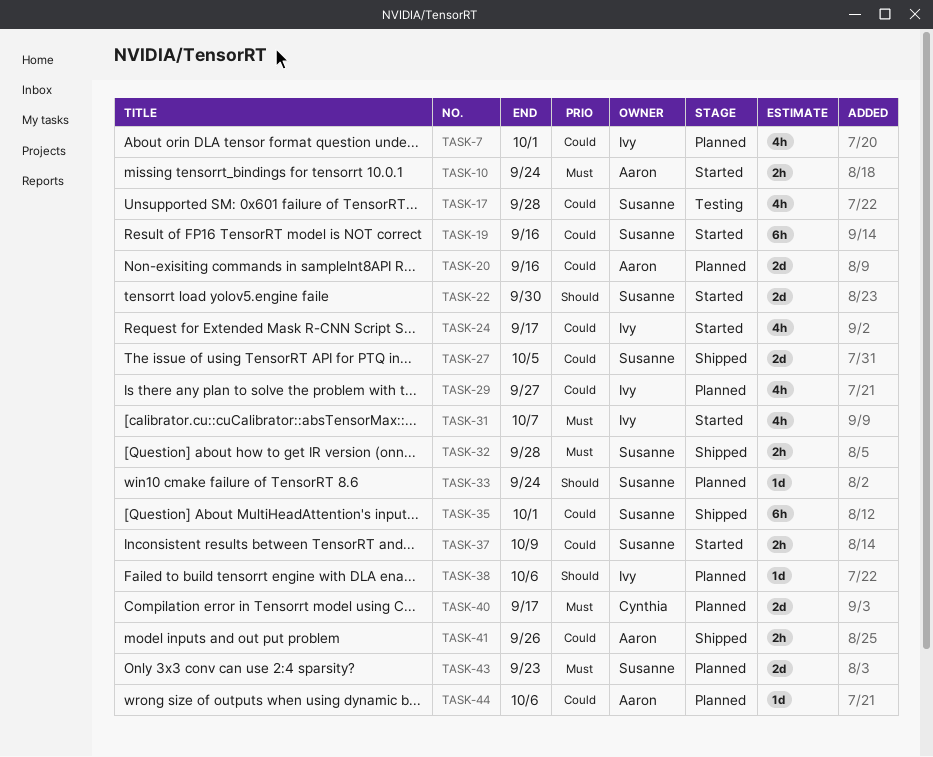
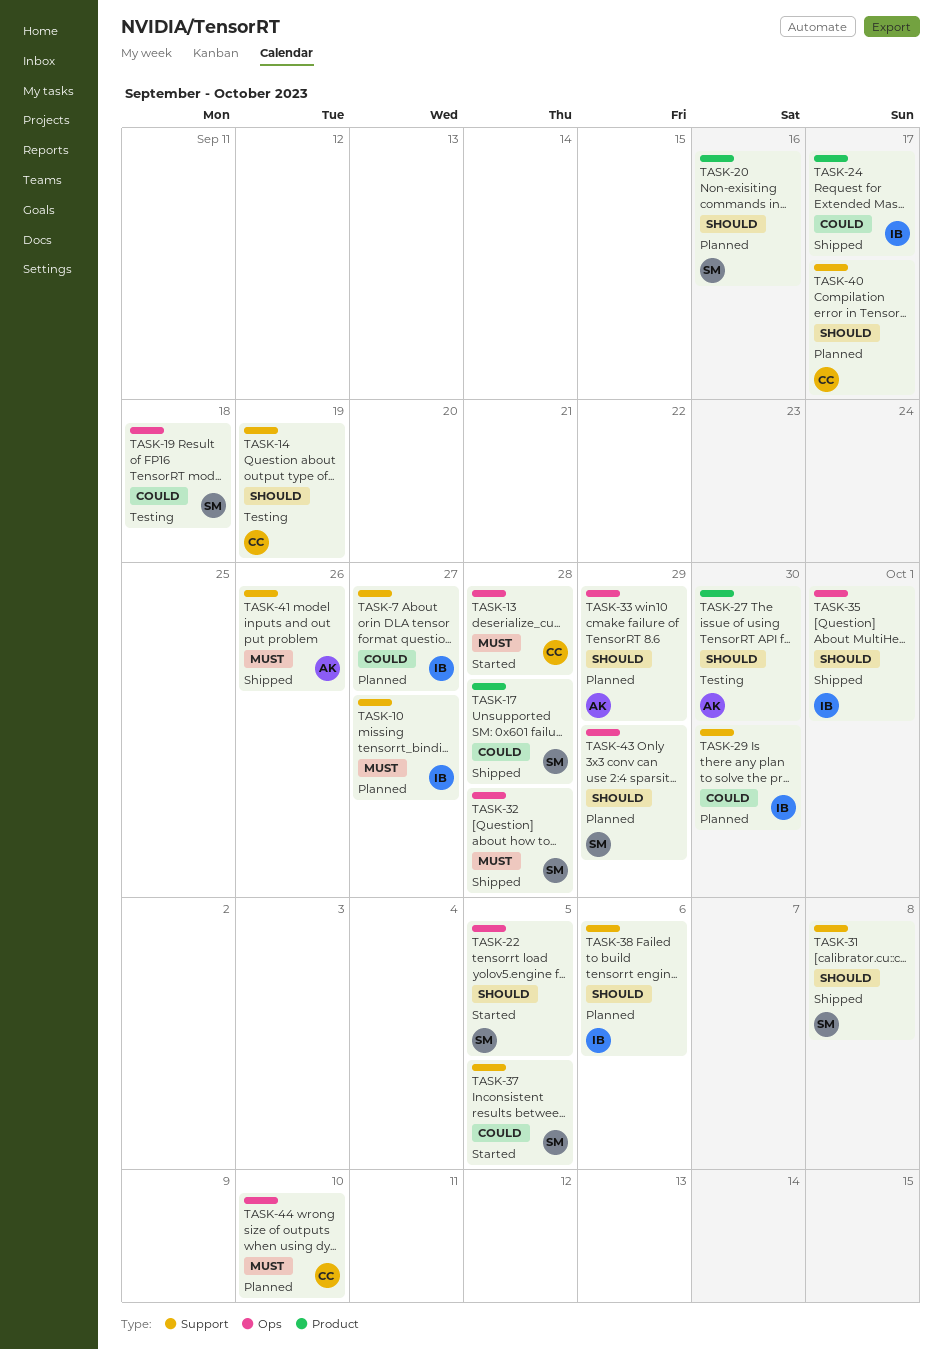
TASK-7, due: Oct 1 -> Sep 27
TASK-10, status: Started -> Planned
TASK-10, owner: Aaron -> Ivy
TASK-10, due: Sep 24 -> Sep 27
TASK-13: none -> present
TASK-14: none -> present
TASK-17, status: Testing -> Shipped
TASK-19, status: Started -> Testing
TASK-19, due: Sep 16 -> Sep 18
TASK-20, owner: Aaron -> Susanne
TASK-20, priority: Could -> Should
TASK-22, due: Sep 30 -> Oct 5
TASK-24, status: Started -> Shipped
TASK-27, status: Shipped -> Testing
TASK-27, owner: Susanne -> Aaron
TASK-27, priority: Could -> Should
TASK-27, due: Oct 5 -> Sep 30
TASK-29, due: Sep 27 -> Sep 30
TASK-31, status: Started -> Shipped
TASK-31, owner: Ivy -> Susanne
TASK-31, priority: Must -> Should
TASK-31, due: Oct 7 -> Oct 8
TASK-33, owner: Susanne -> Aaron
TASK-33, due: Sep 24 -> Sep 29
TASK-35, owner: Susanne -> Ivy
TASK-35, priority: Could -> Should
TASK-37, due: Oct 9 -> Oct 5
TASK-40, priority: Must -> Should
TASK-41, priority: Could -> Must
TASK-43, priority: Must -> Should
TASK-43, due: Sep 23 -> Sep 29
TASK-44, owner: Aaron -> Cynthia
TASK-44, priority: Could -> Must
TASK-44, due: Oct 6 -> Oct 10

